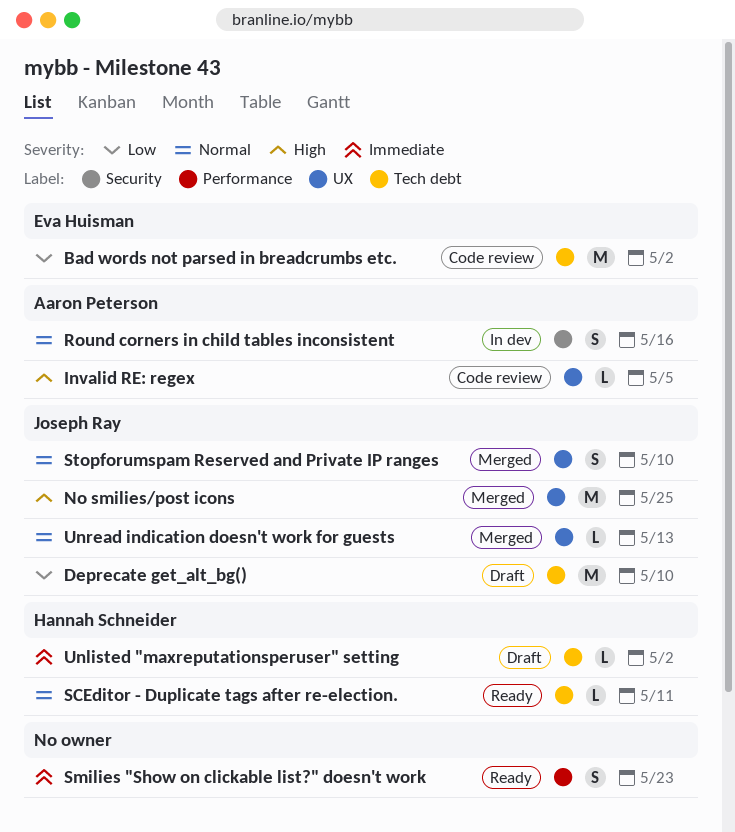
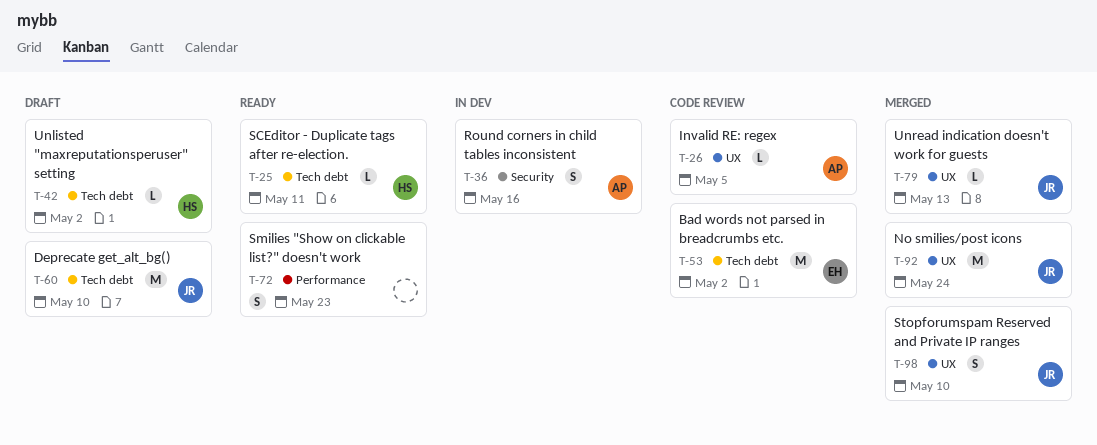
No smilies/post icons, due: May 25 -> May 24

